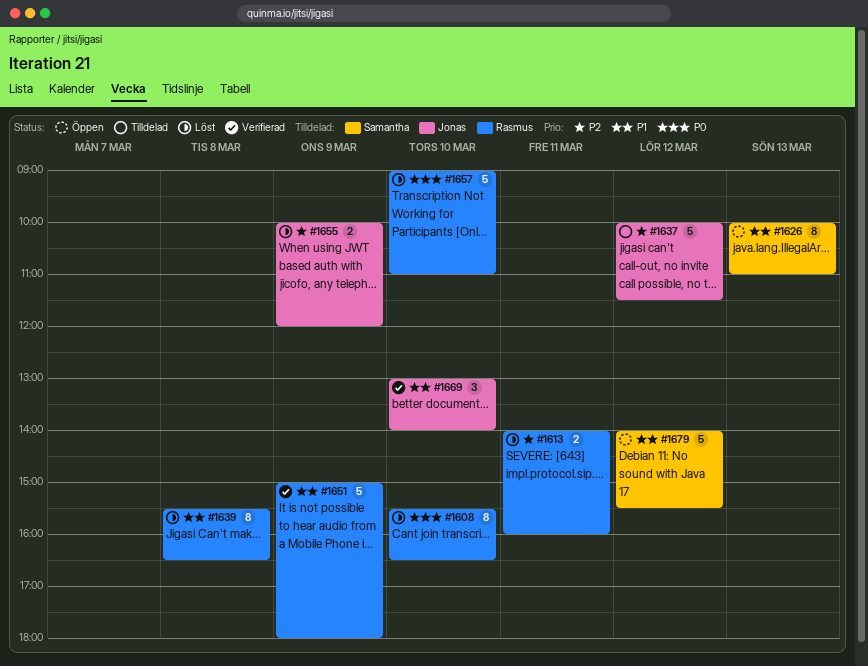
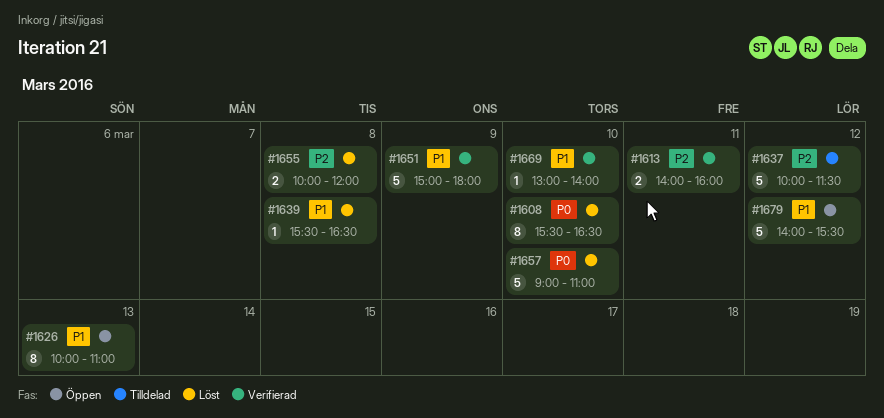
#1613, status: Löst -> Verifierad
#1639, estimate: 8 -> 1
#1655, day: Mar 9 -> Mar 8
#1669, estimate: 3 -> 1

